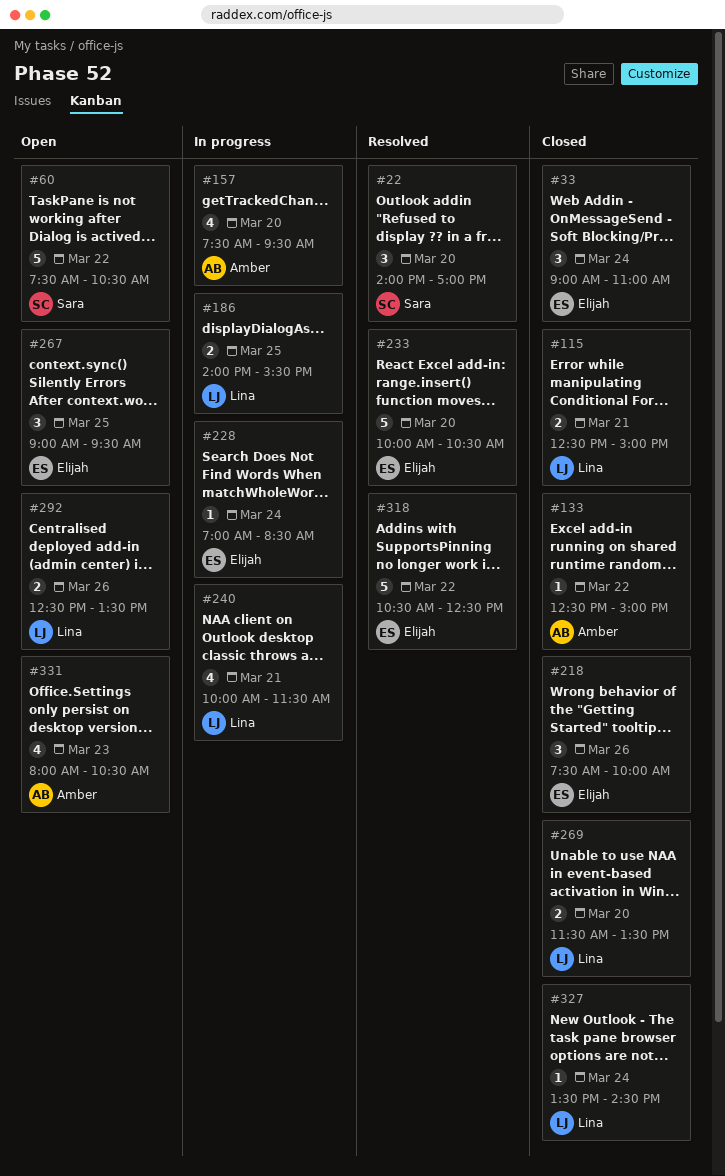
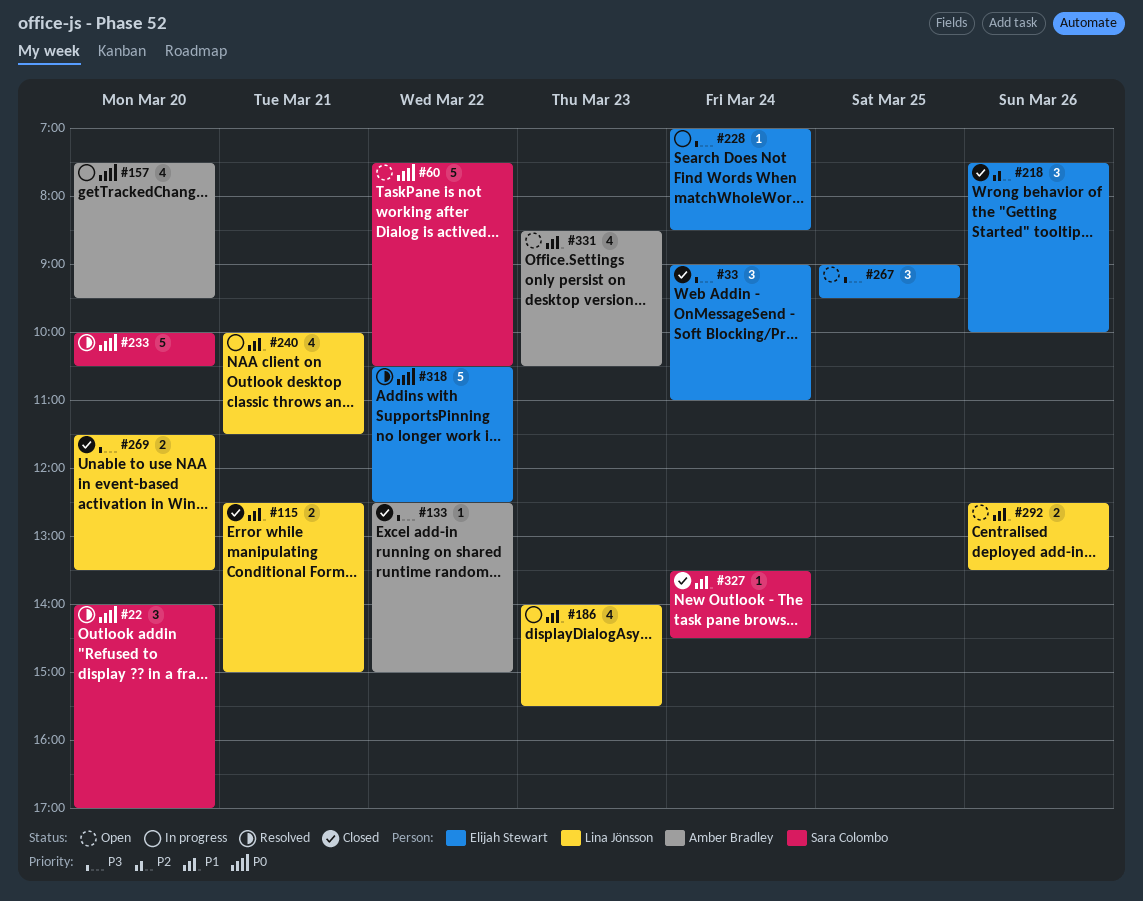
#186, estimate: 2 -> 4
#186, day: Mar 25 -> Mar 23
#233, owner: Elijah Stewart -> Sara Colombo
#327, owner: Lina Jönsson -> Sara Colombo
#331, begins: 08:00 -> 08:30

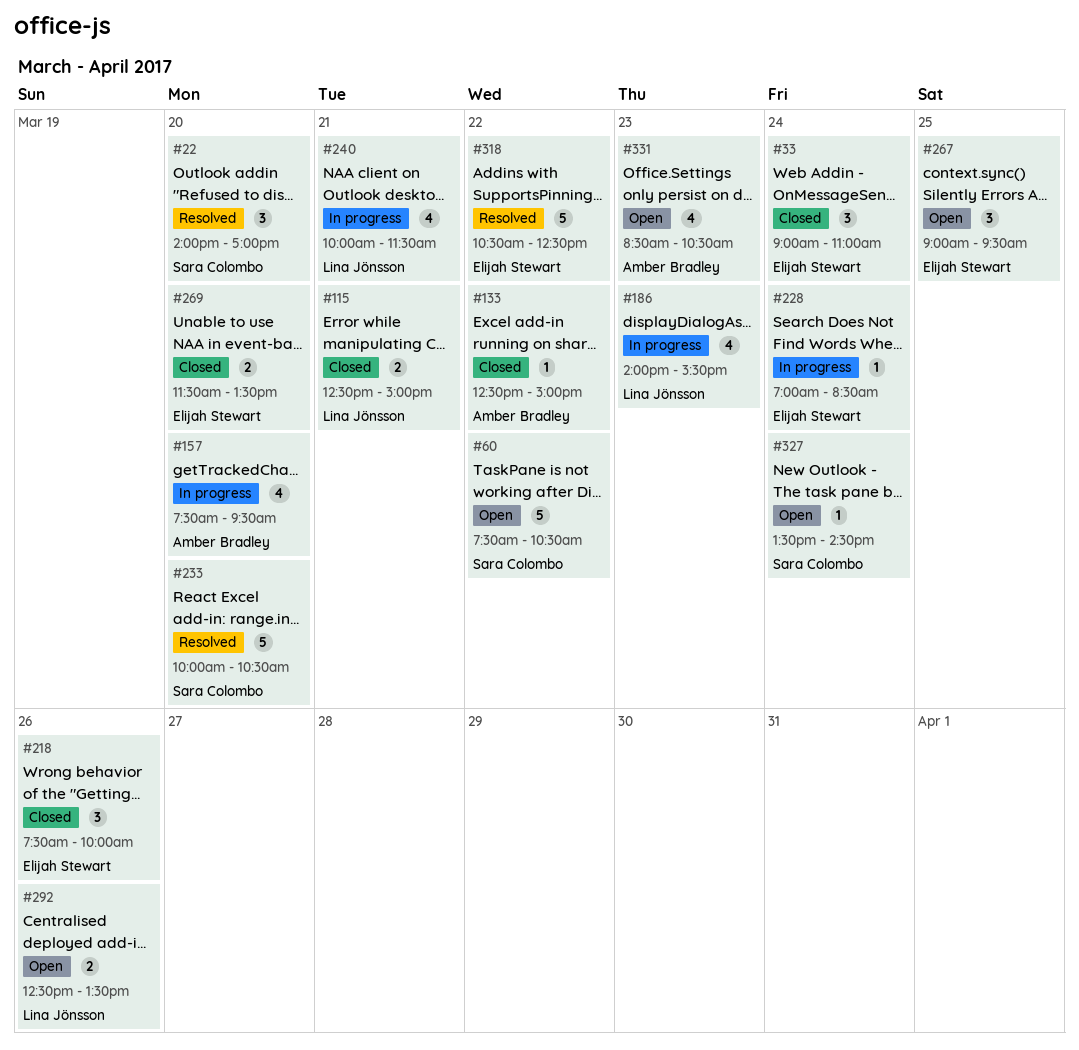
#269, owner: Lina Jönsson -> Elijah Stewart
#327, status: Closed -> Open

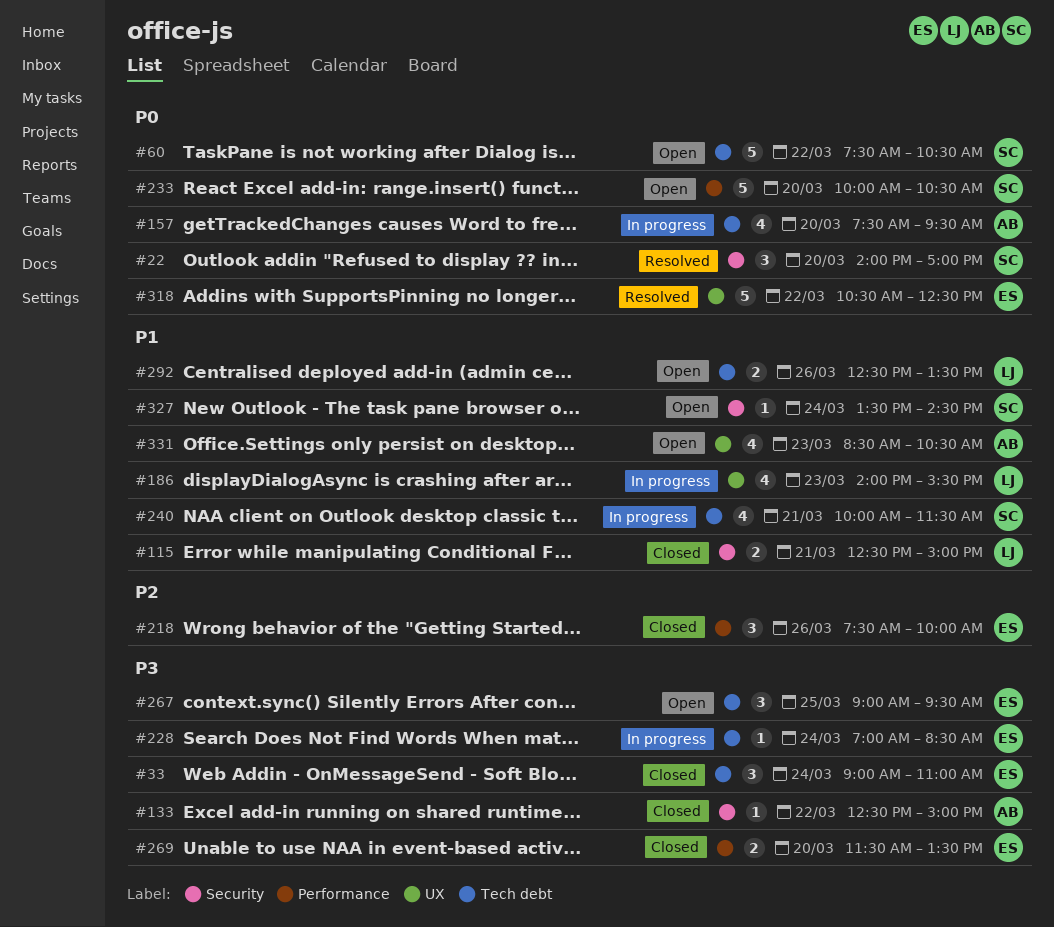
#233, status: Resolved -> Open
#240, owner: Lina Jönsson -> Sara Colombo

